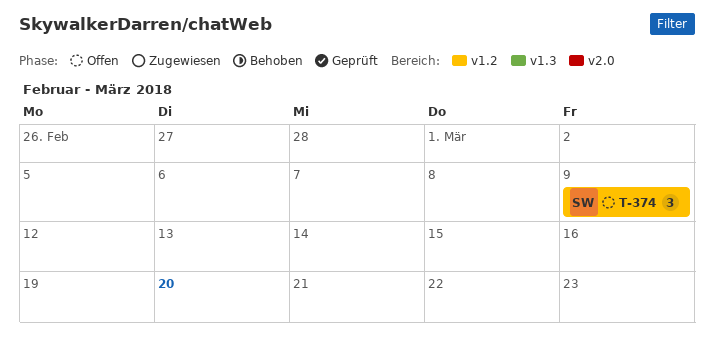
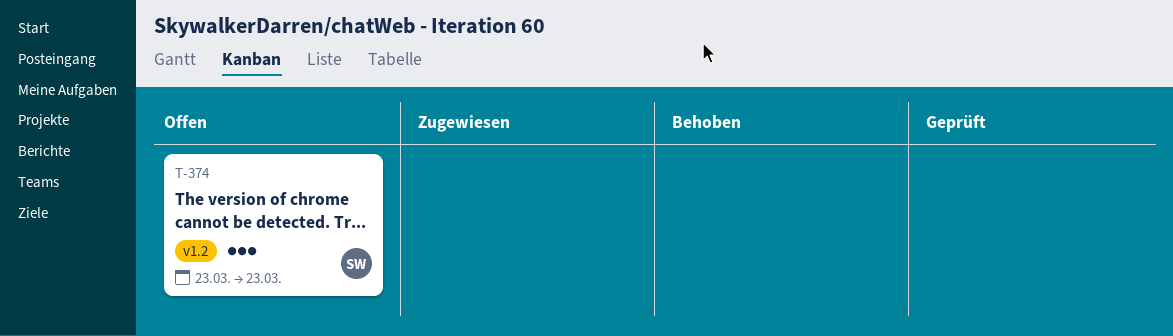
T-374, start: Mar 9 -> Mar 23
T-374, due: Mar 9 -> Mar 23

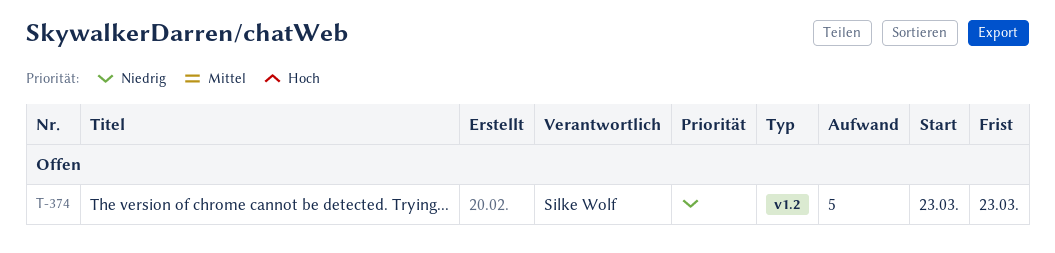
T-374, estimate: 3 -> 5

